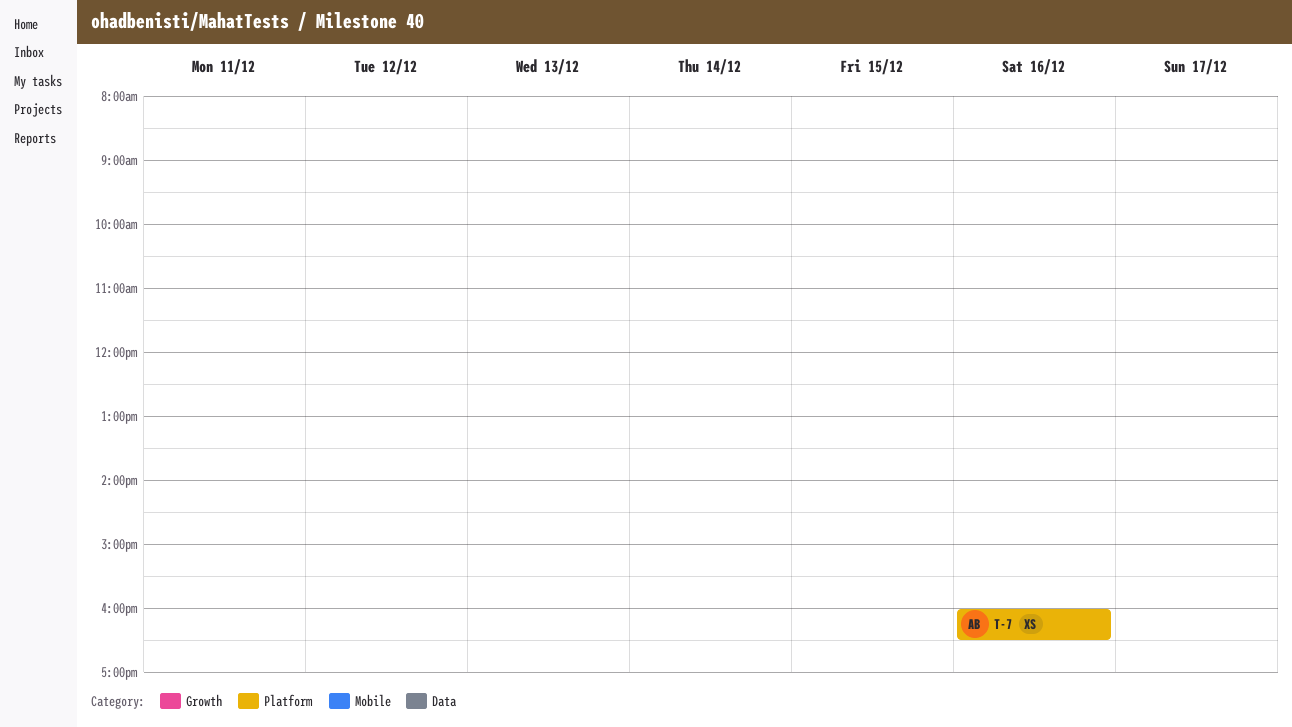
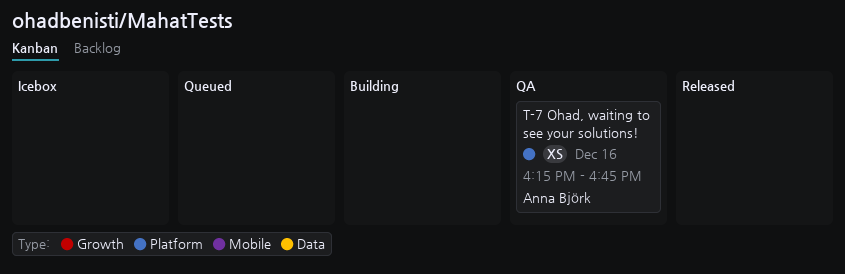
T-7, begins: 16:00 -> 16:15
T-7, ends: 16:30 -> 16:45

